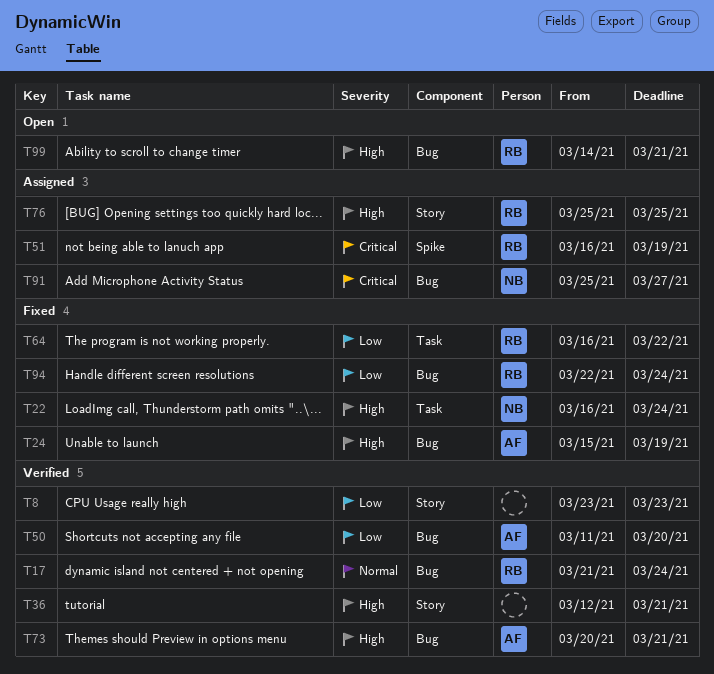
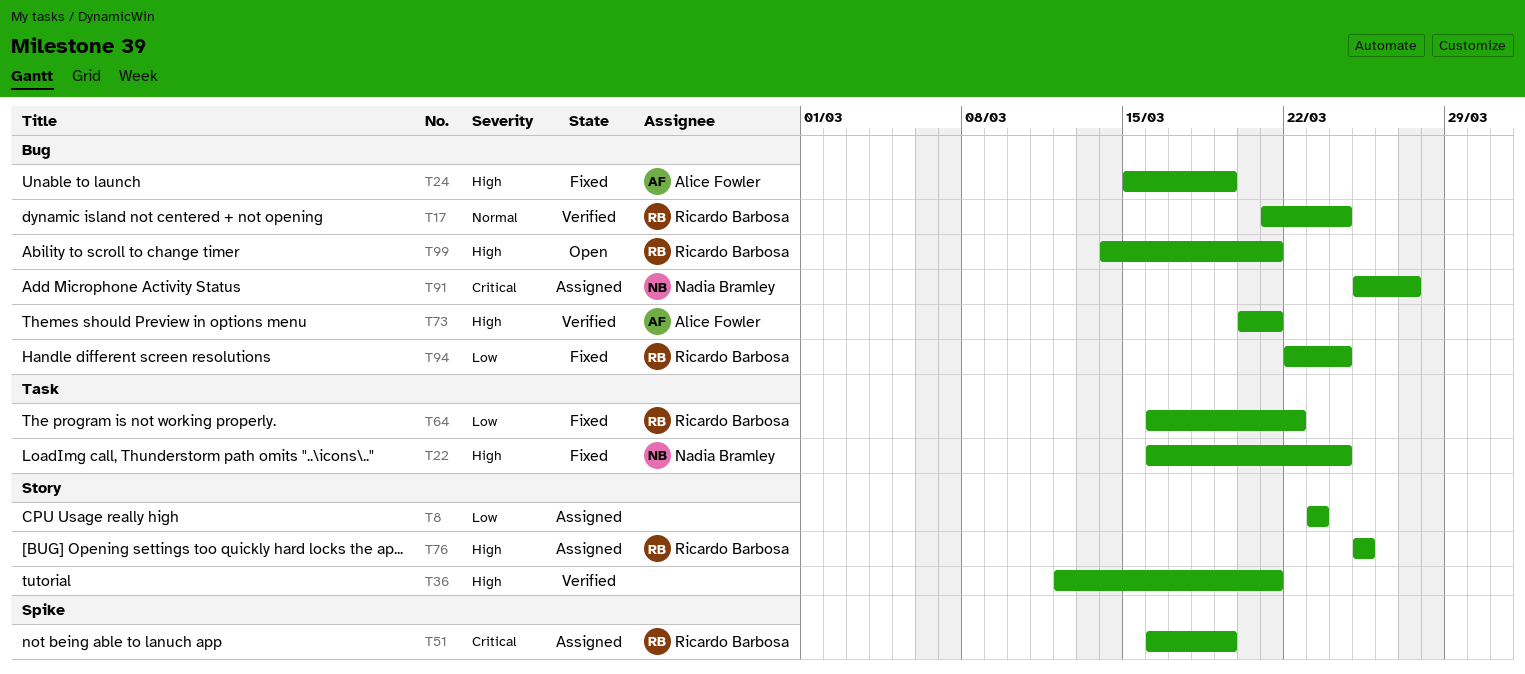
T8, status: Verified -> Assigned
T50: present -> none

